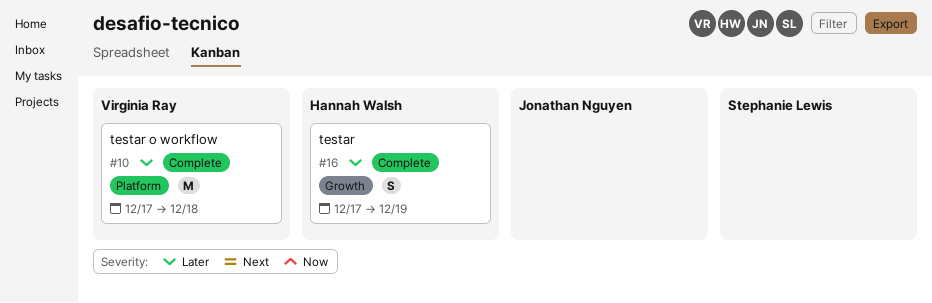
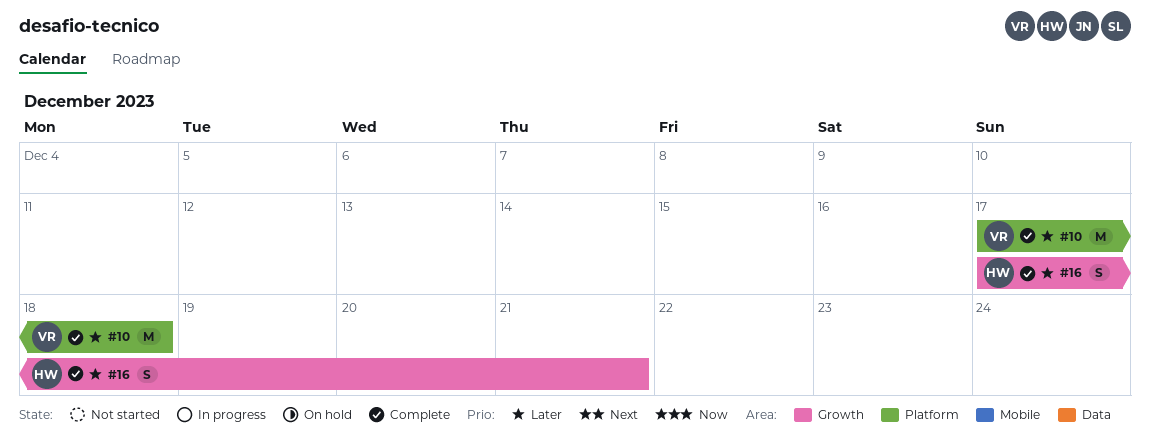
#16, due: Dec 19 -> Dec 21

